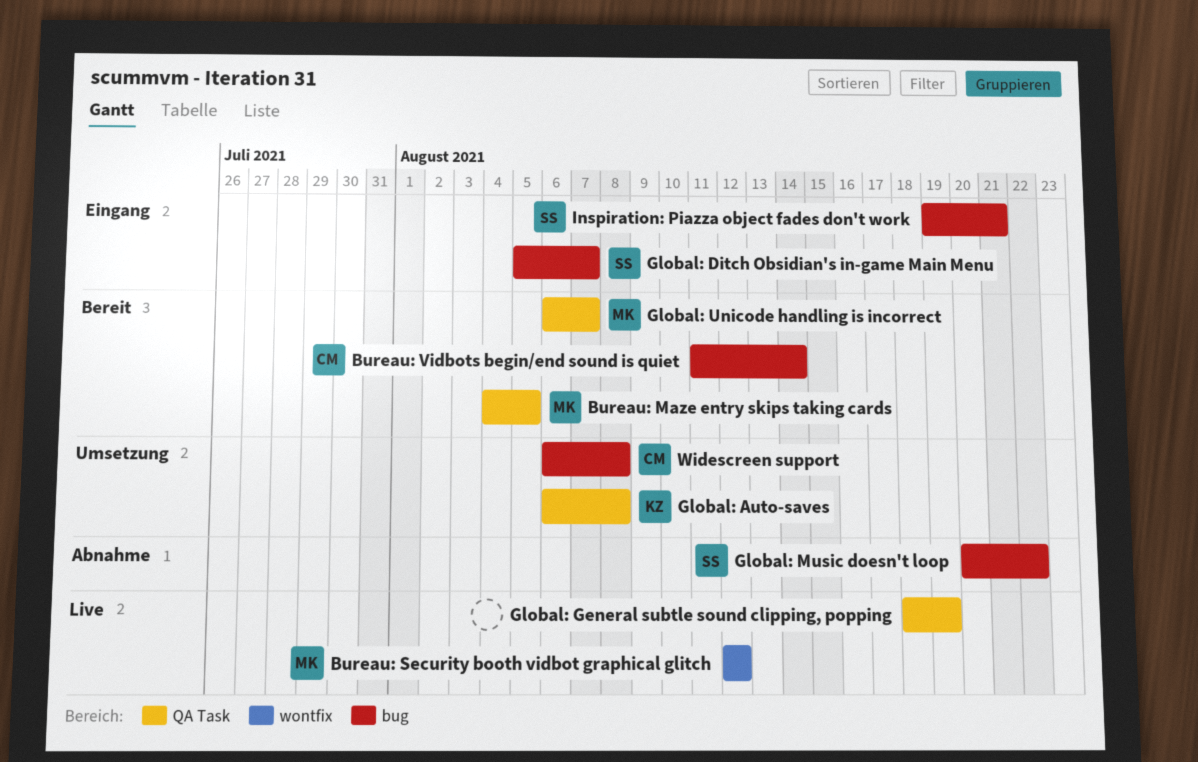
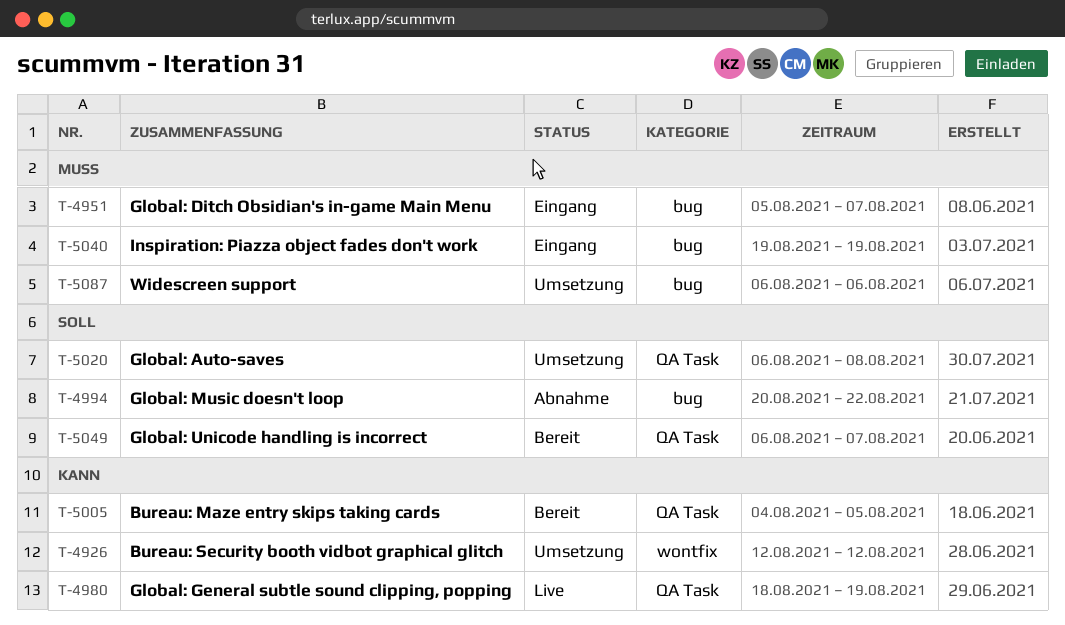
Bureau: Security booth vidbot graphical glitch, status: Live -> Umsetzung
Bureau: Vidbots begin/end sound is quiet: present -> none
Inspiration: Piazza object fades don't work, due: Aug 21 -> Aug 19
Widescreen support, due: Aug 8 -> Aug 6

